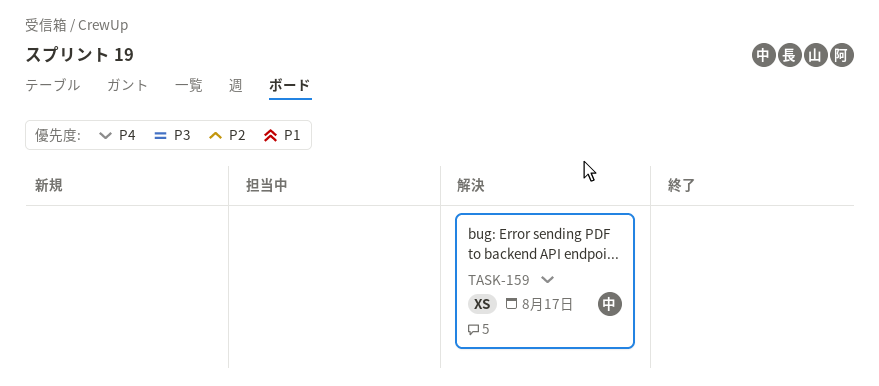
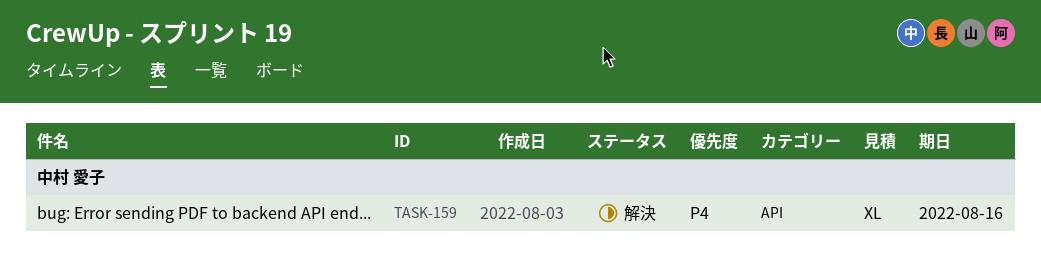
TASK-159, estimate: XS -> XL
TASK-159, due: Aug 17 -> Aug 16

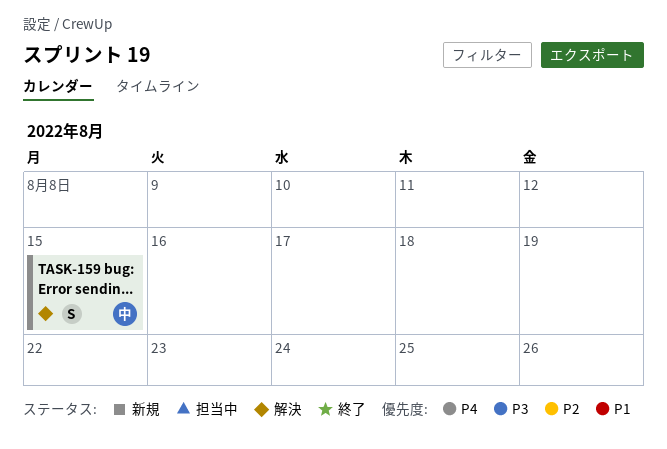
TASK-159, estimate: XL -> S
TASK-159, due: Aug 16 -> Aug 15

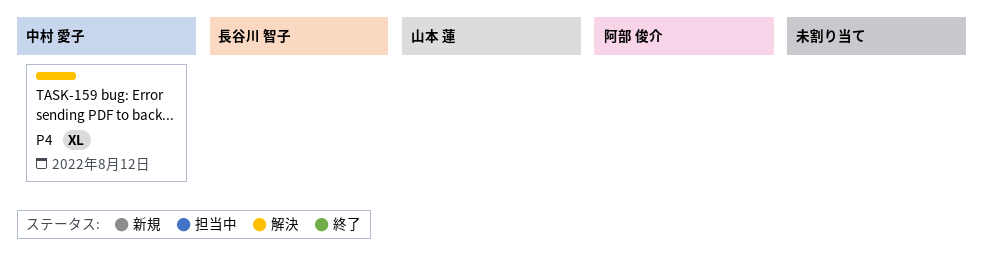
TASK-159, estimate: S -> XL
TASK-159, due: Aug 15 -> Aug 12

